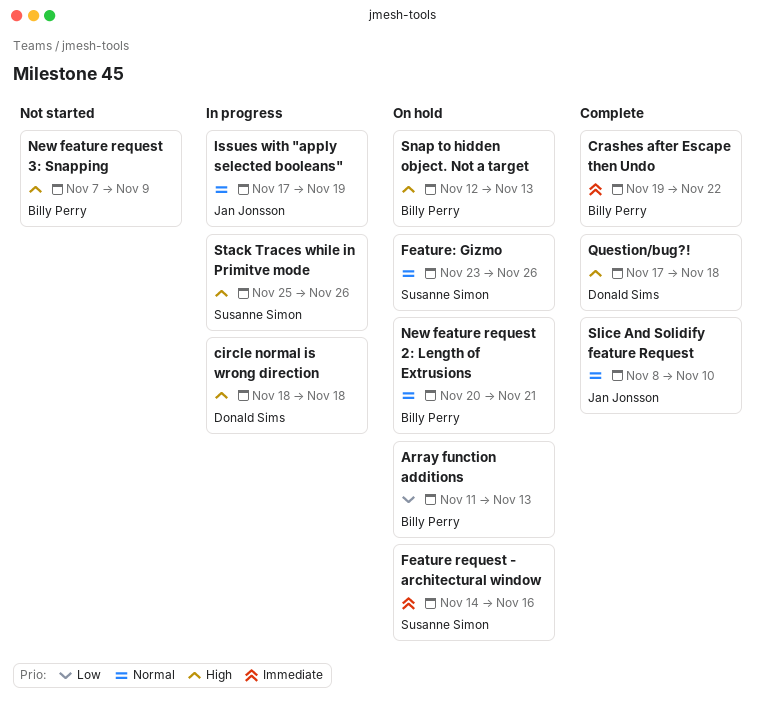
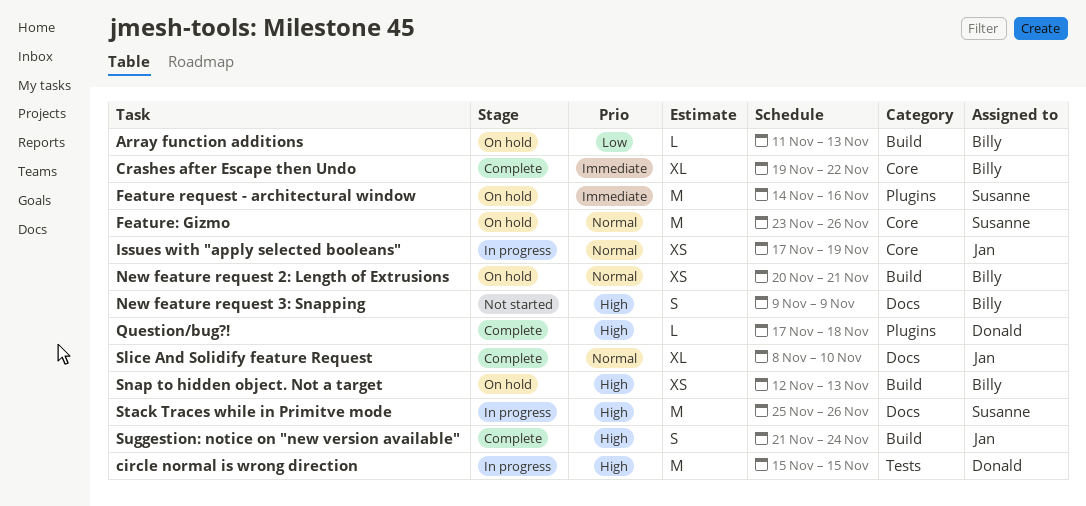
circle normal is wrong direction, start: Nov 18 -> Nov 15
circle normal is wrong direction, due: Nov 18 -> Nov 15
New feature request 3: Snapping, start: Nov 7 -> Nov 9
Suggestion: notice on "new version available": none -> present

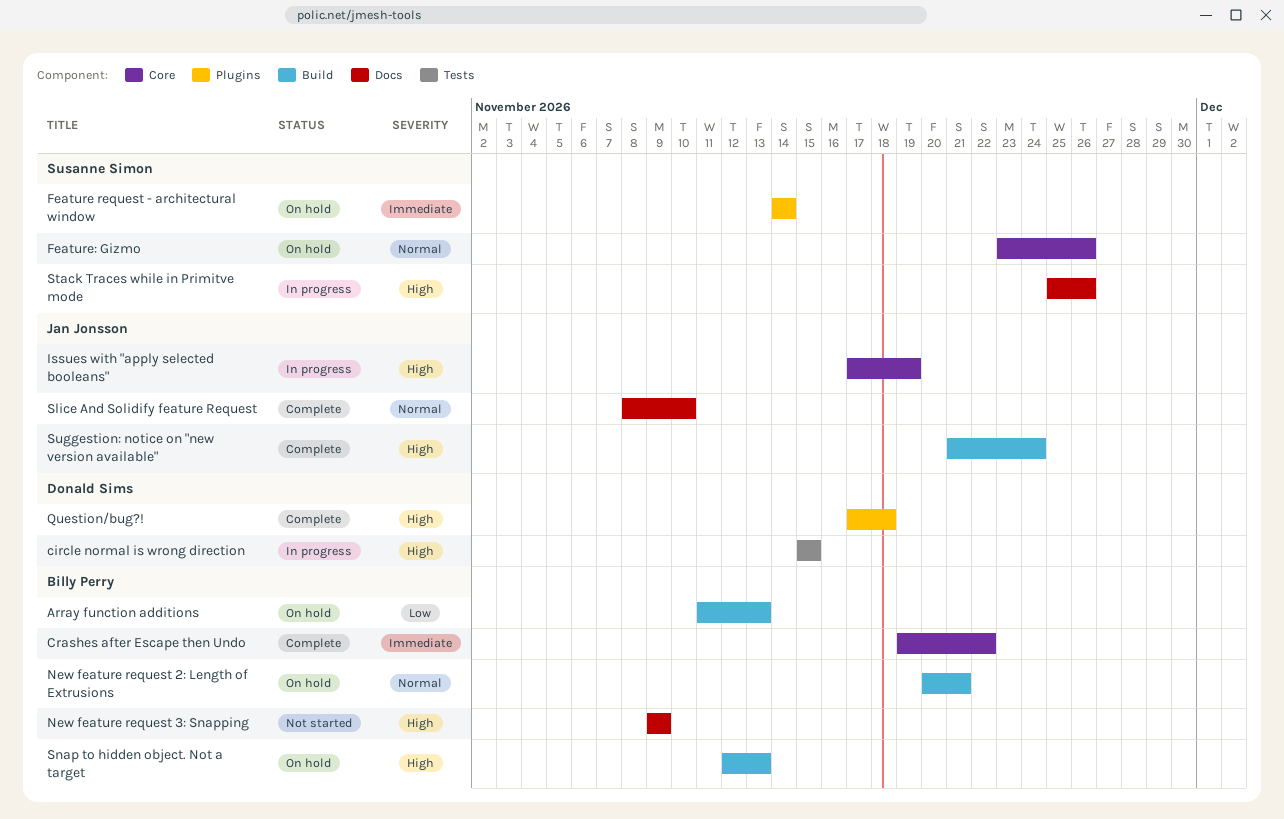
Feature request - architectural window, due: Nov 16 -> Nov 14
Issues with "apply selected booleans", priority: Normal -> High

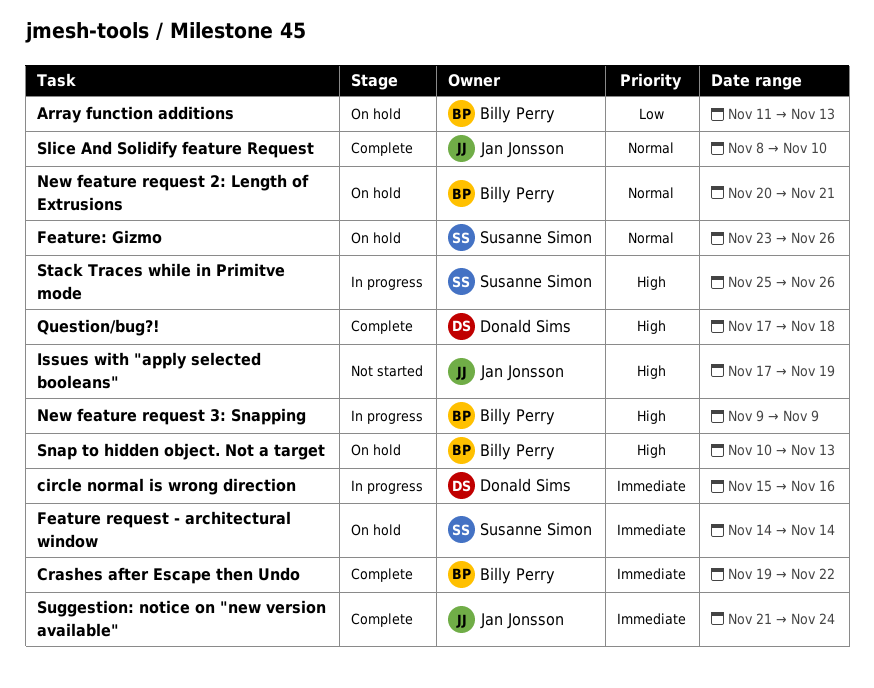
circle normal is wrong direction, priority: High -> Immediate
circle normal is wrong direction, due: Nov 15 -> Nov 16
Issues with "apply selected booleans", status: In progress -> Not started
New feature request 3: Snapping, status: Not started -> In progress
Snap to hidden object. Not a target, start: Nov 12 -> Nov 10
Suggestion: notice on "new version available", priority: High -> Immediate

